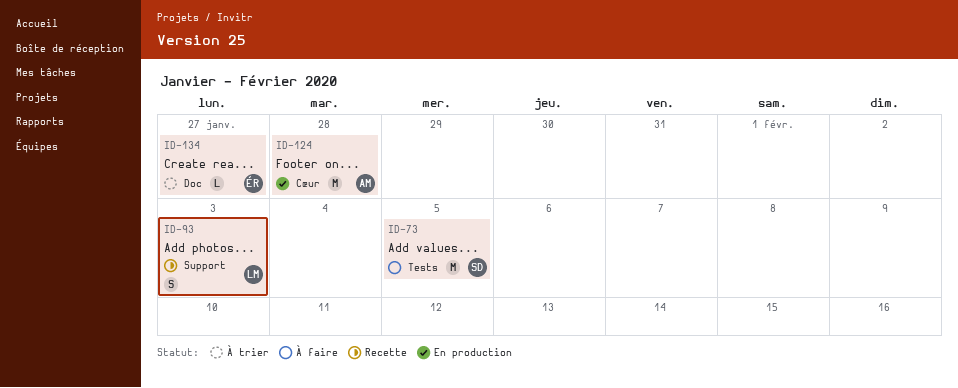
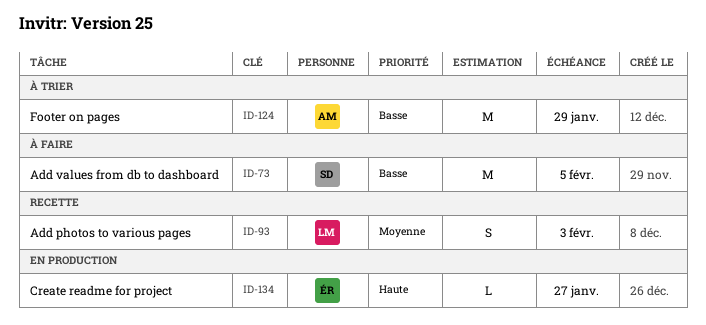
ID-124, status: En production -> À trier
ID-124, due: Jan 28 -> Jan 29
ID-134, status: À trier -> En production

